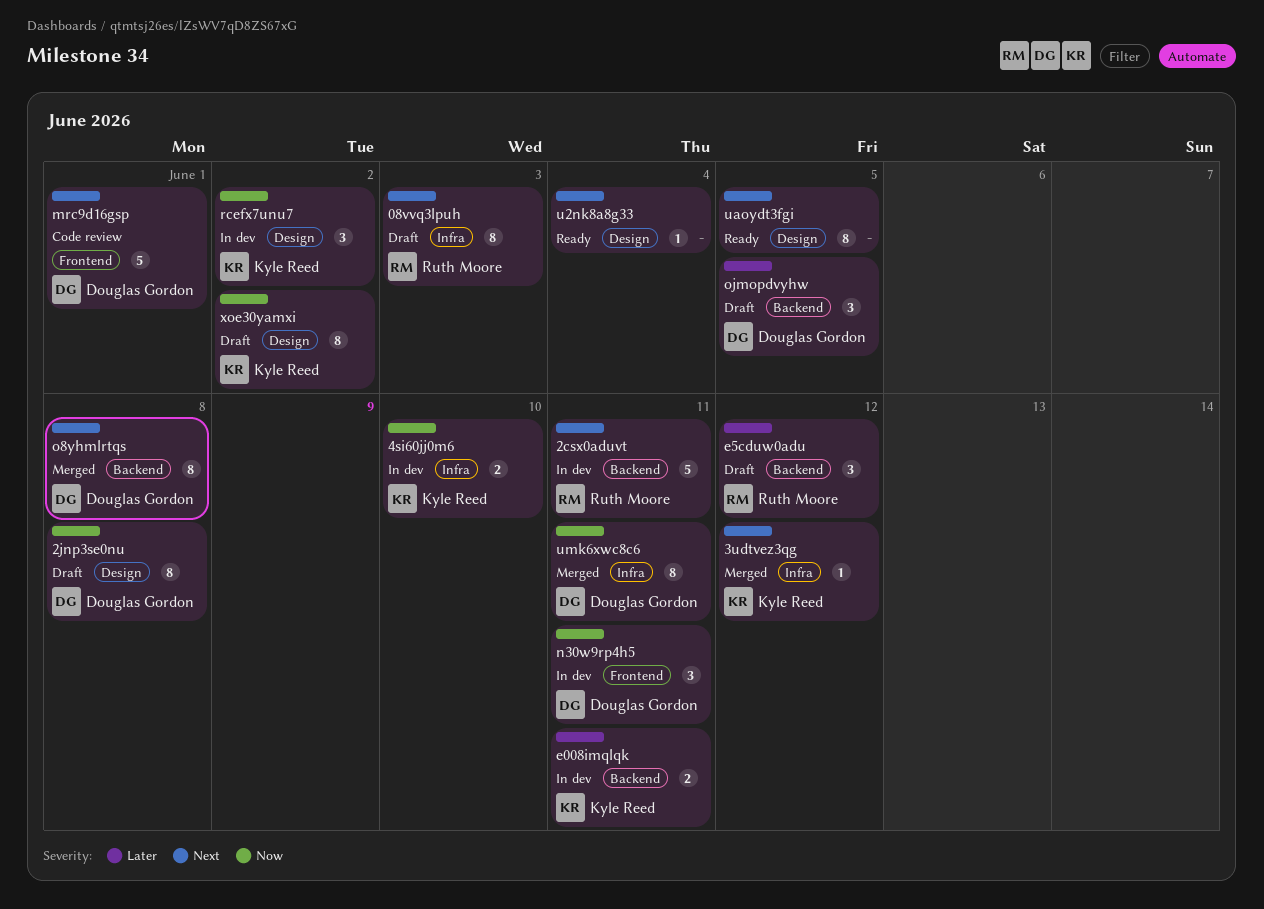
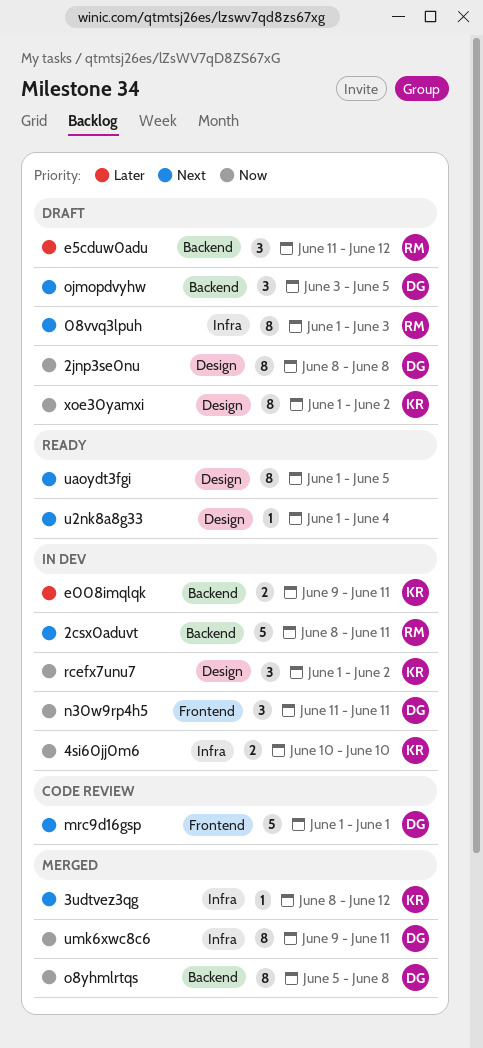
o8yhmlrtqs, priority: Next -> Now
ojmopdvyhw, priority: Later -> Next

